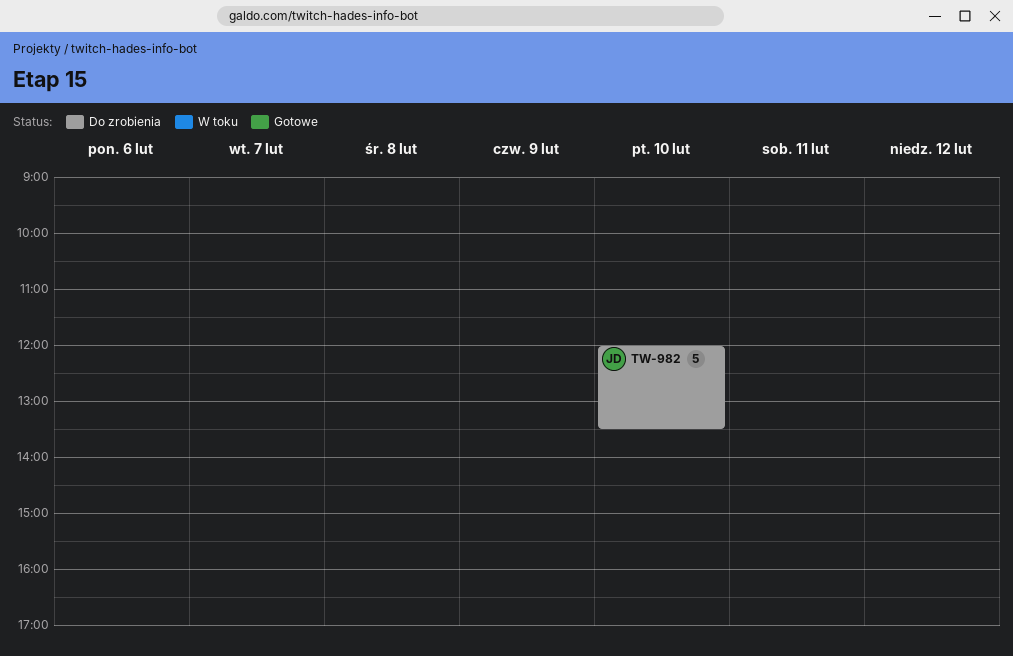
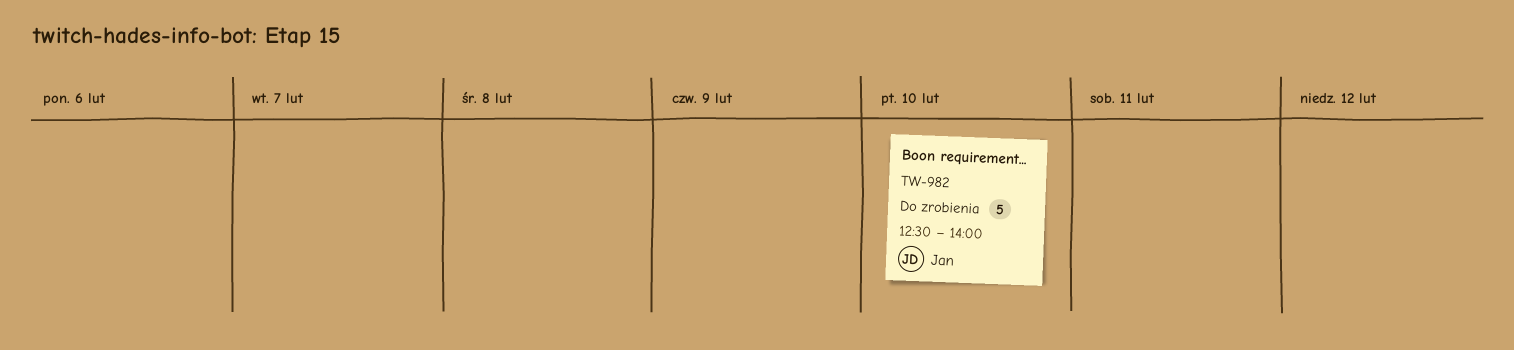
TW-982, begins: 12:00 -> 12:30
TW-982, ends: 13:30 -> 14:00

